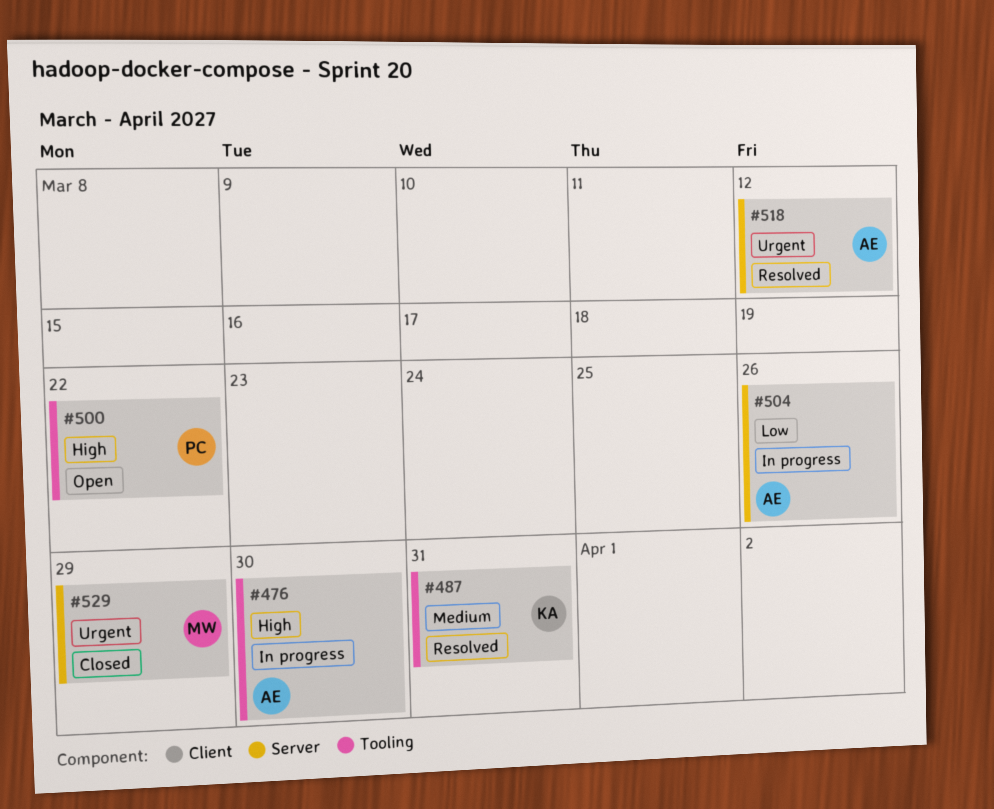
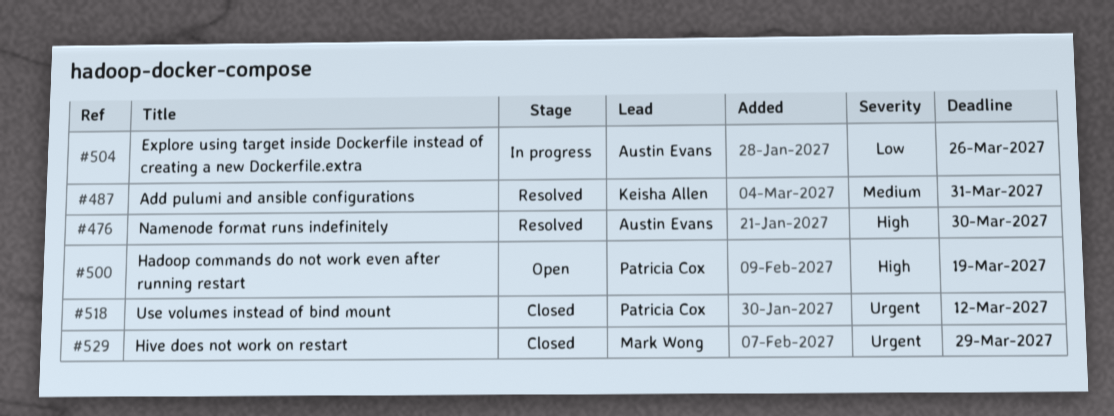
#476, status: In progress -> Resolved
#500, due: Mar 22 -> Mar 19
#518, status: Resolved -> Closed
#518, owner: Austin Evans -> Patricia Cox

